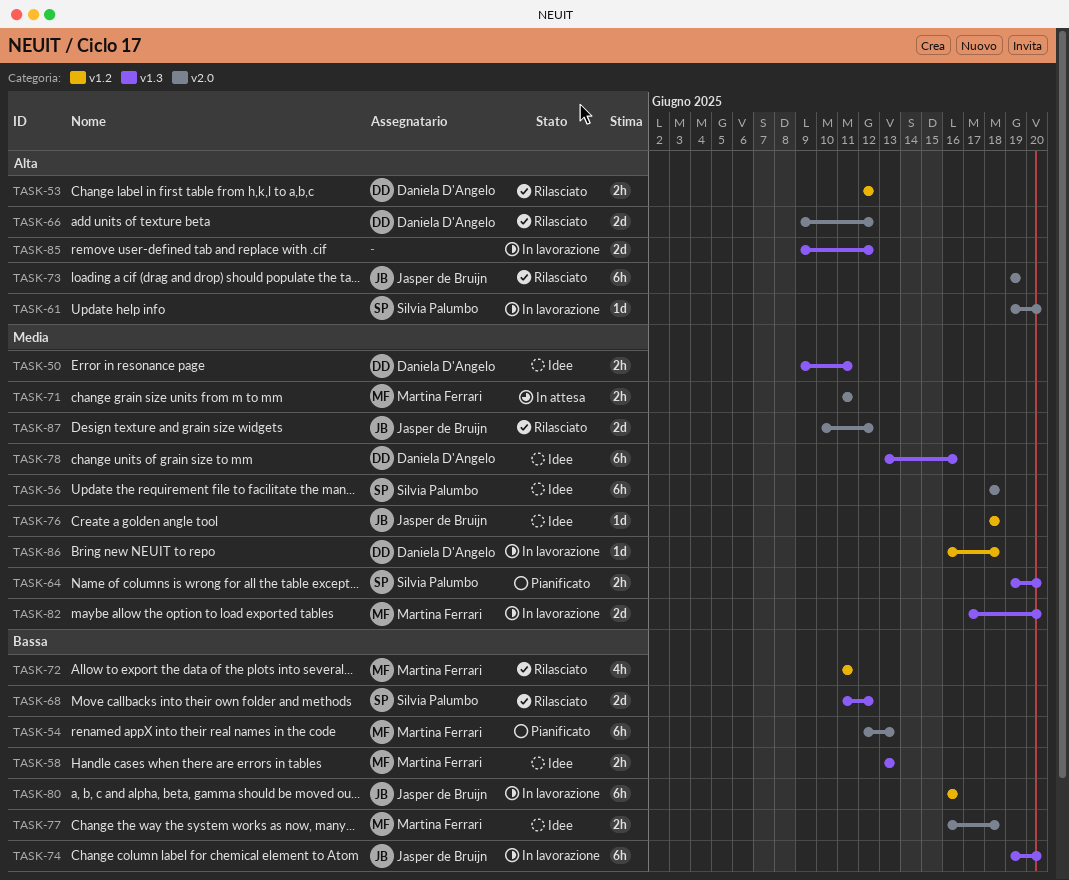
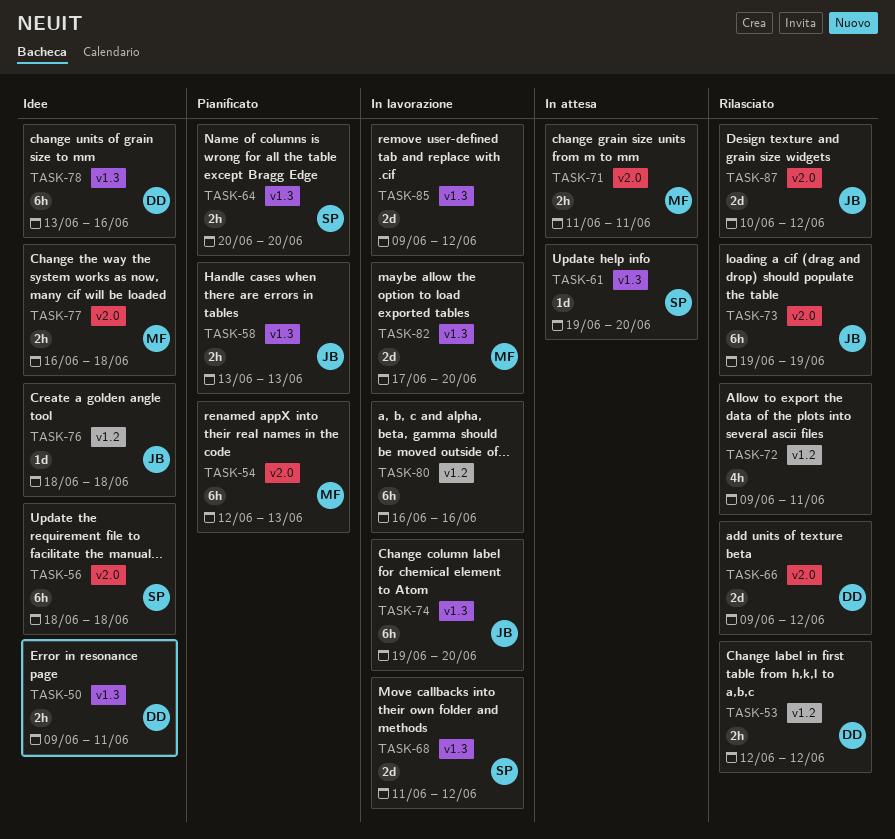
TASK-58, status: Idee -> Pianificato
TASK-58, owner: Martina Ferrari -> Jasper de Bruijn
TASK-61, status: In lavorazione -> In attesa
TASK-61, label: v2.0 -> v1.3
TASK-64, start: Jun 19 -> Jun 20
TASK-68, status: Rilasciato -> In lavorazione
TASK-72, owner: Martina Ferrari -> none
TASK-72, start: Jun 11 -> Jun 9
TASK-80, owner: Jasper de Bruijn -> none
TASK-86: present -> none

